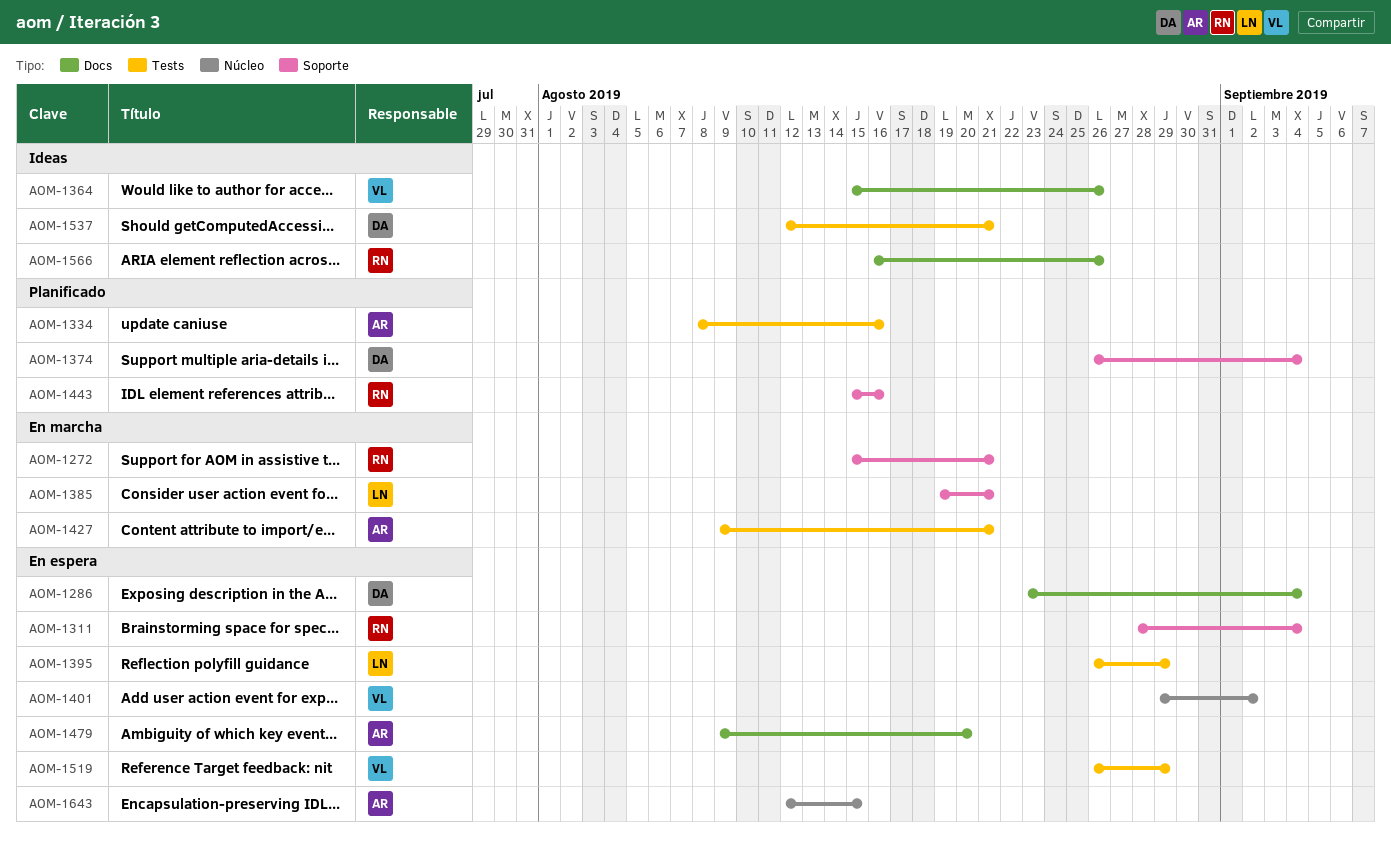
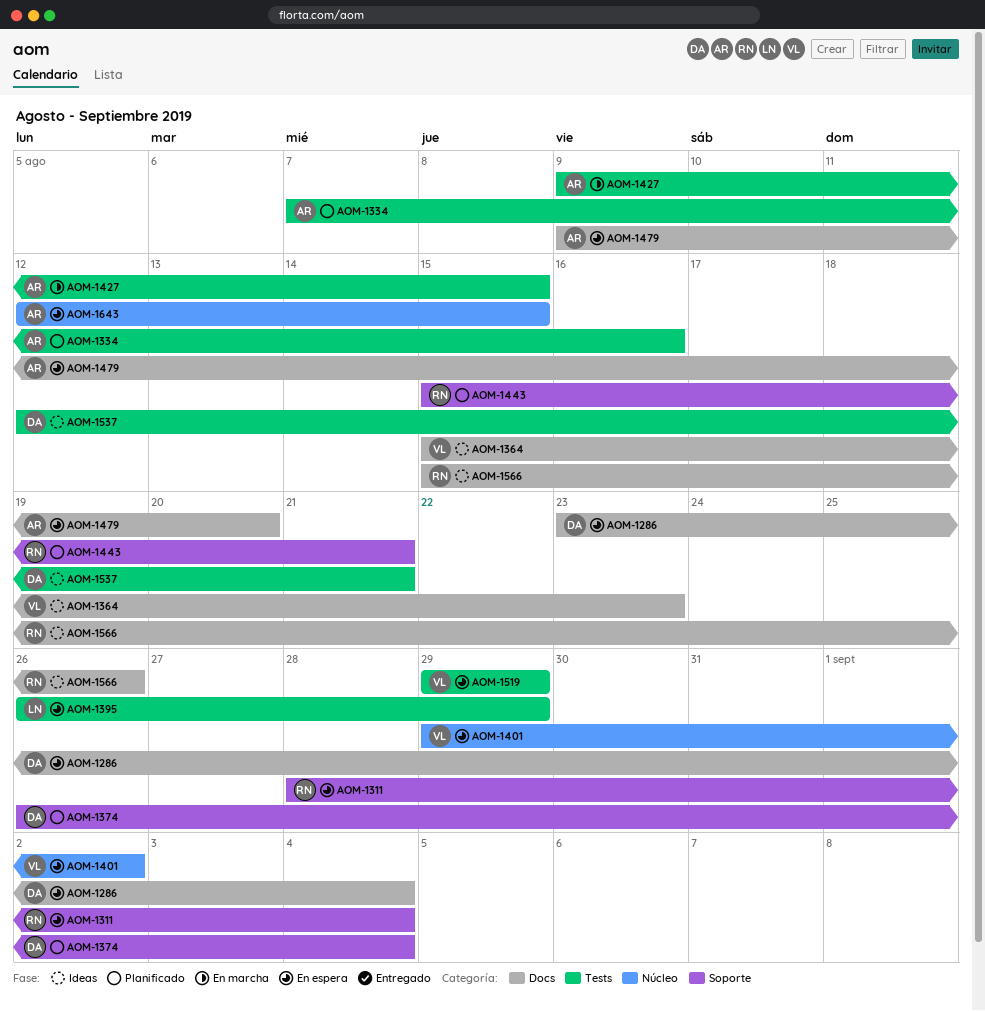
AOM-1272: present -> none
AOM-1334, start: Aug 8 -> Aug 7
AOM-1364, due: Aug 26 -> Aug 23
AOM-1385: present -> none
AOM-1427, due: Aug 21 -> Aug 15
AOM-1443, due: Aug 16 -> Aug 21
AOM-1519, start: Aug 26 -> Aug 29
AOM-1566, start: Aug 16 -> Aug 15

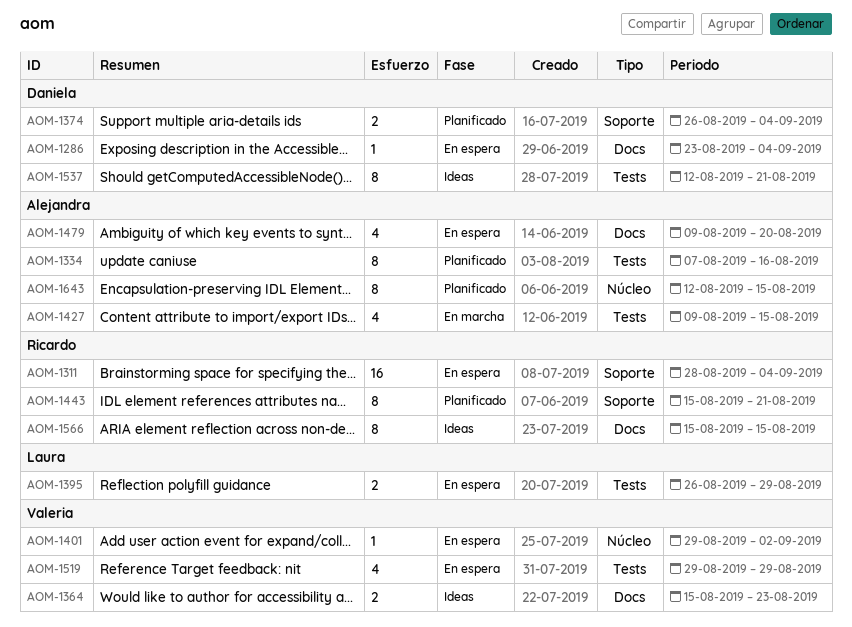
AOM-1566, due: Aug 26 -> Aug 15
AOM-1643, status: En espera -> Planificado

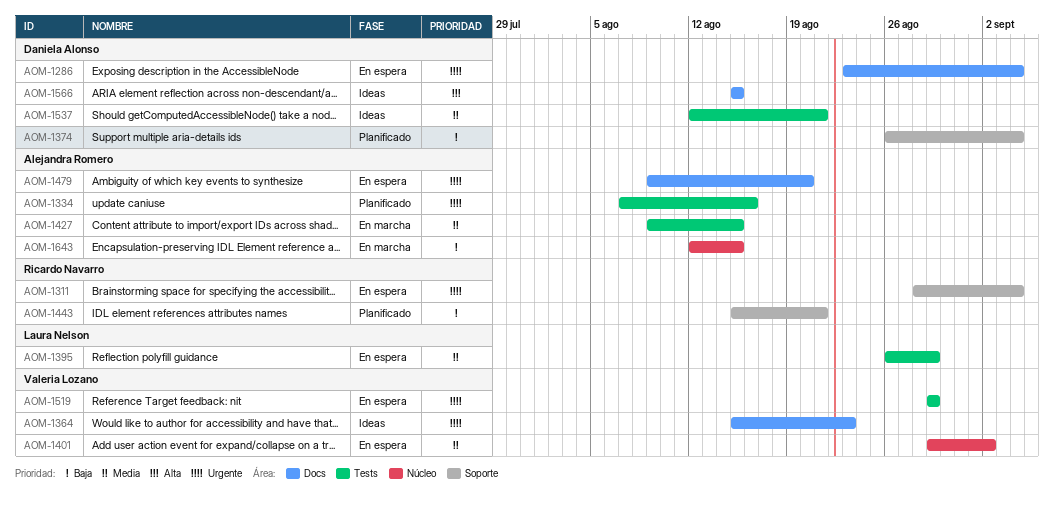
AOM-1566, owner: Ricardo Navarro -> Daniela Alonso
AOM-1643, status: Planificado -> En marcha

